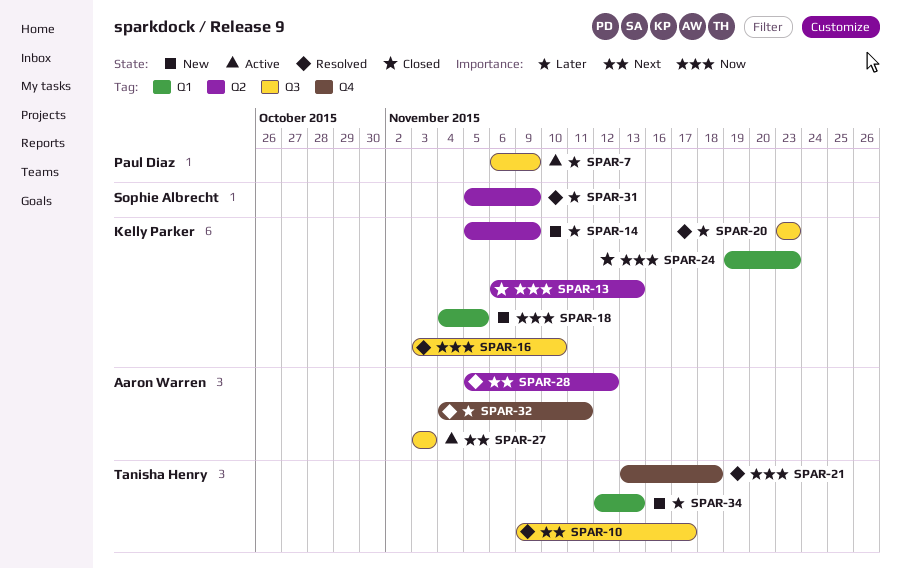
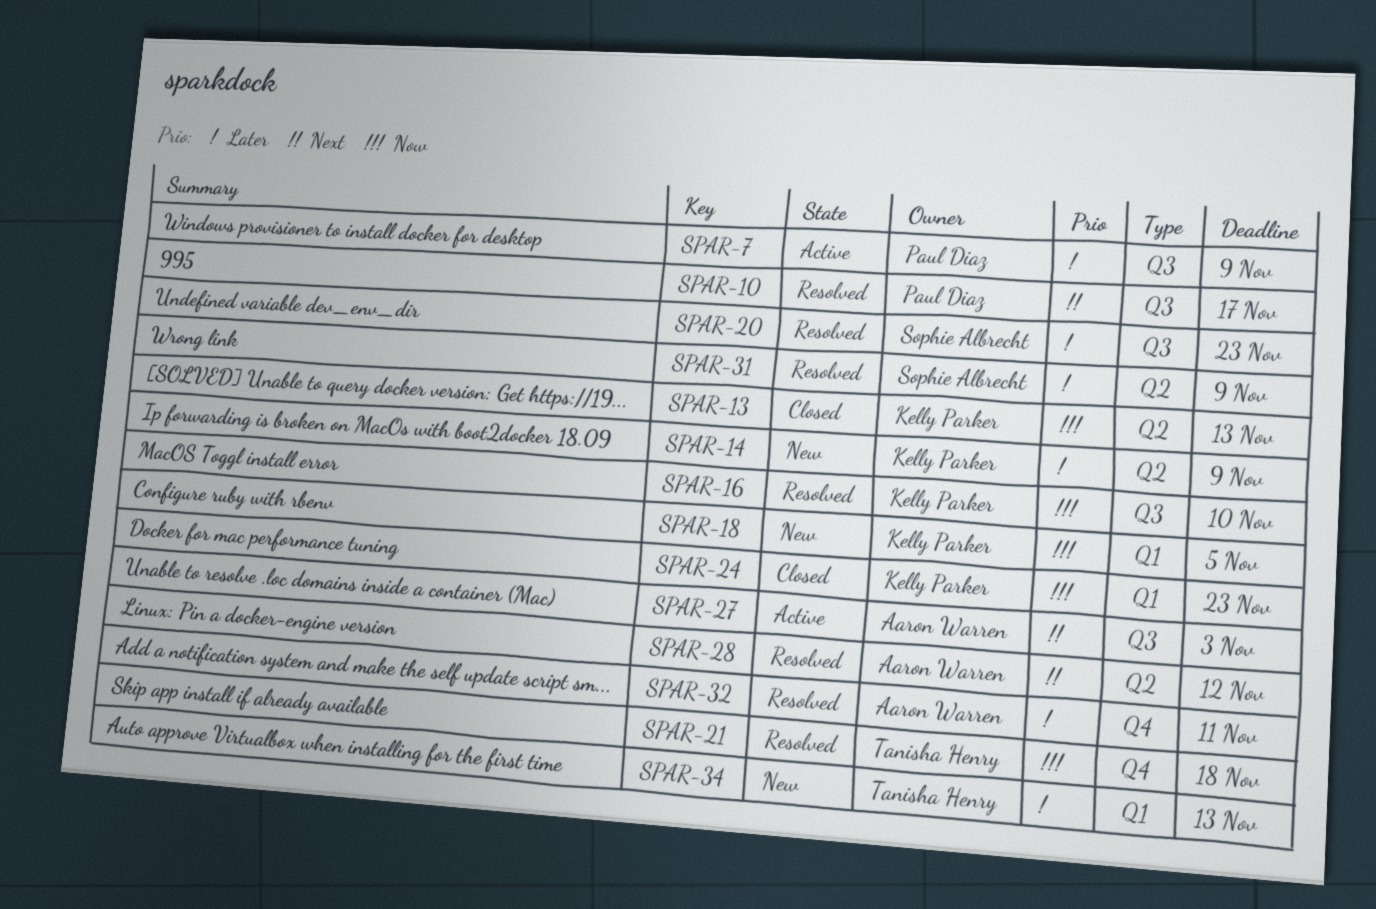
SPAR-10, owner: Tanisha Henry -> Paul Diaz
SPAR-20, owner: Kelly Parker -> Sophie Albrecht

